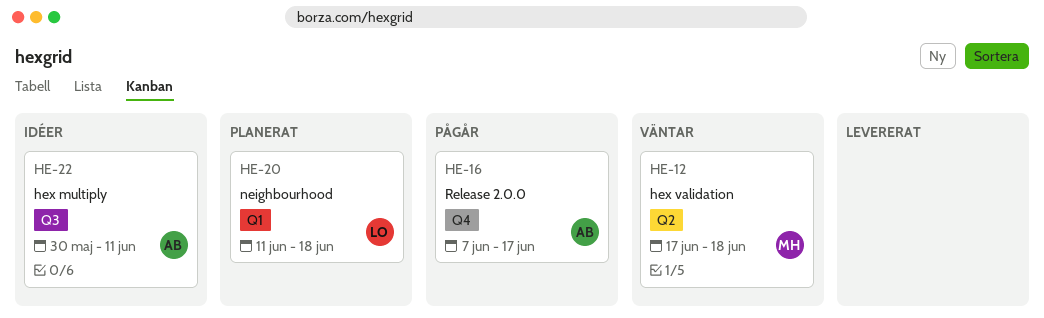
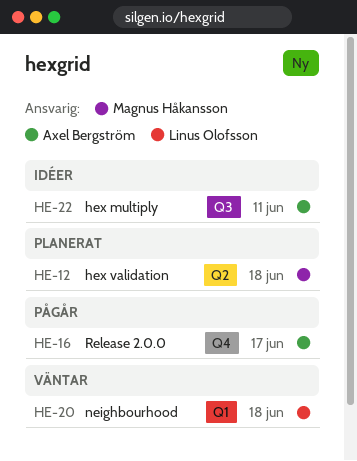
HE-12, status: Väntar -> Planerat
HE-20, status: Planerat -> Väntar

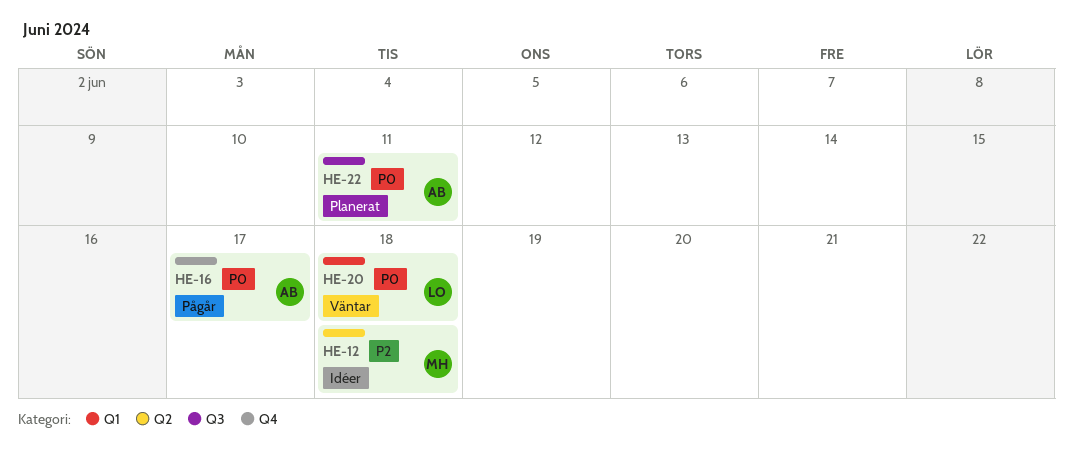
HE-12, status: Planerat -> Idéer
HE-22, status: Idéer -> Planerat

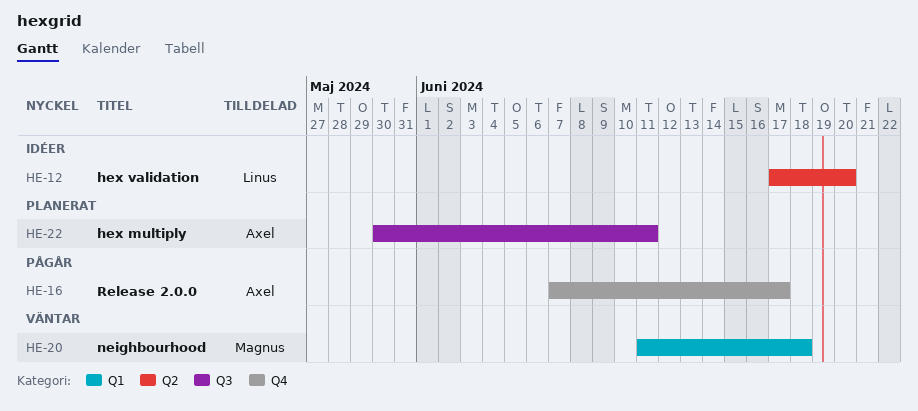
HE-12, owner: Magnus -> Linus
HE-12, due: Jun 18 -> Jun 20
HE-20, owner: Linus -> Magnus

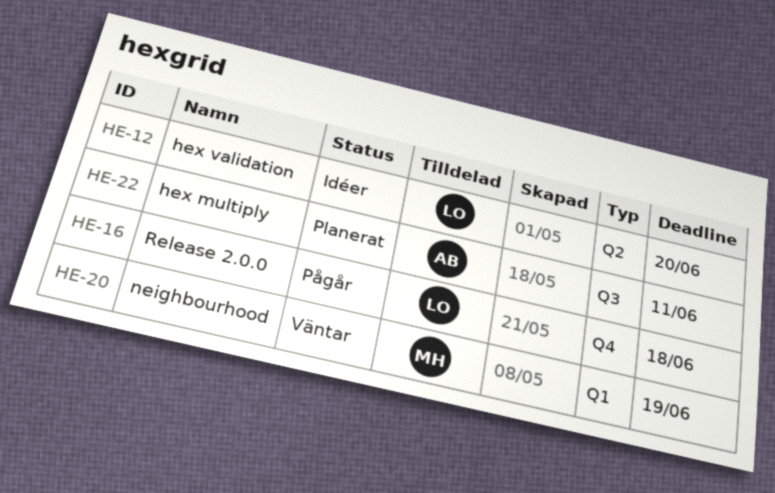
HE-16, owner: Axel -> Linus
HE-16, due: Jun 17 -> Jun 18
HE-20, due: Jun 18 -> Jun 19

